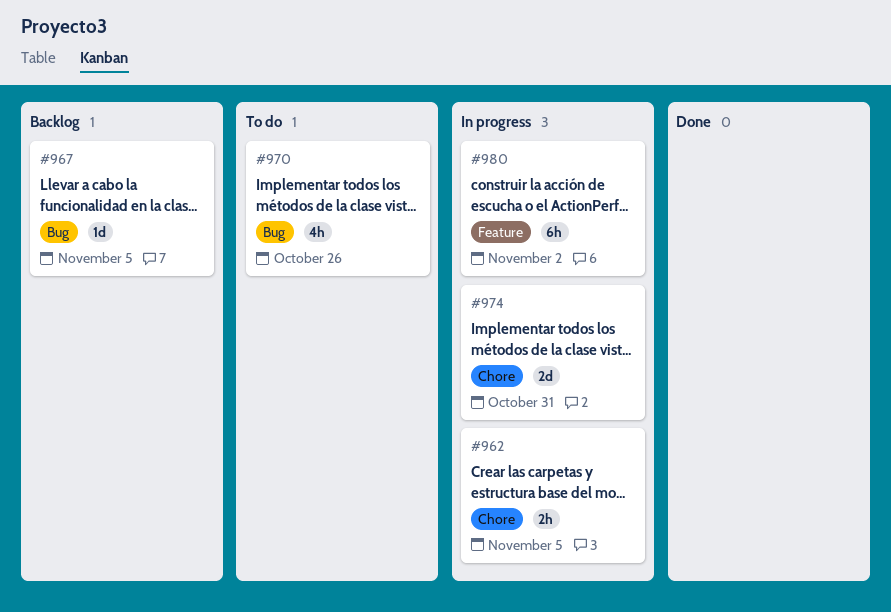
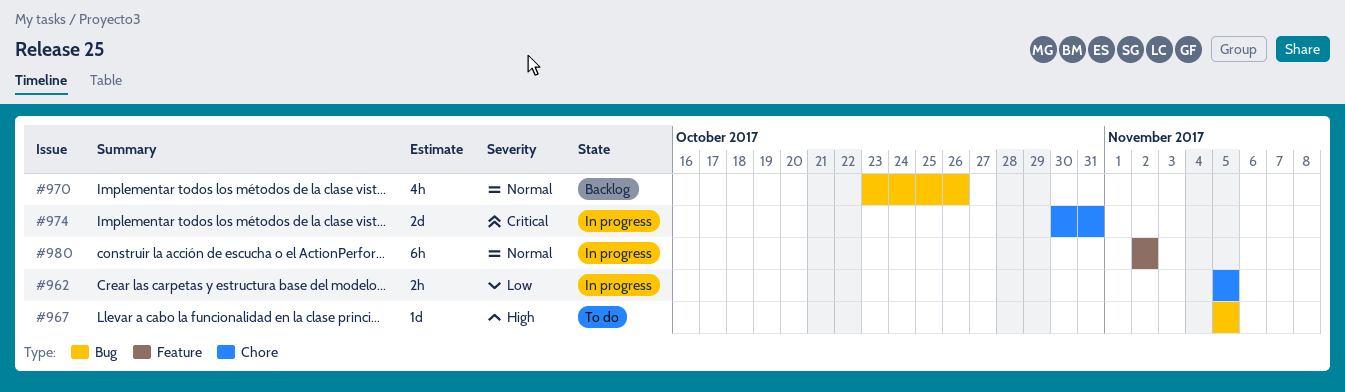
#967, status: Backlog -> To do
#970, status: To do -> Backlog

